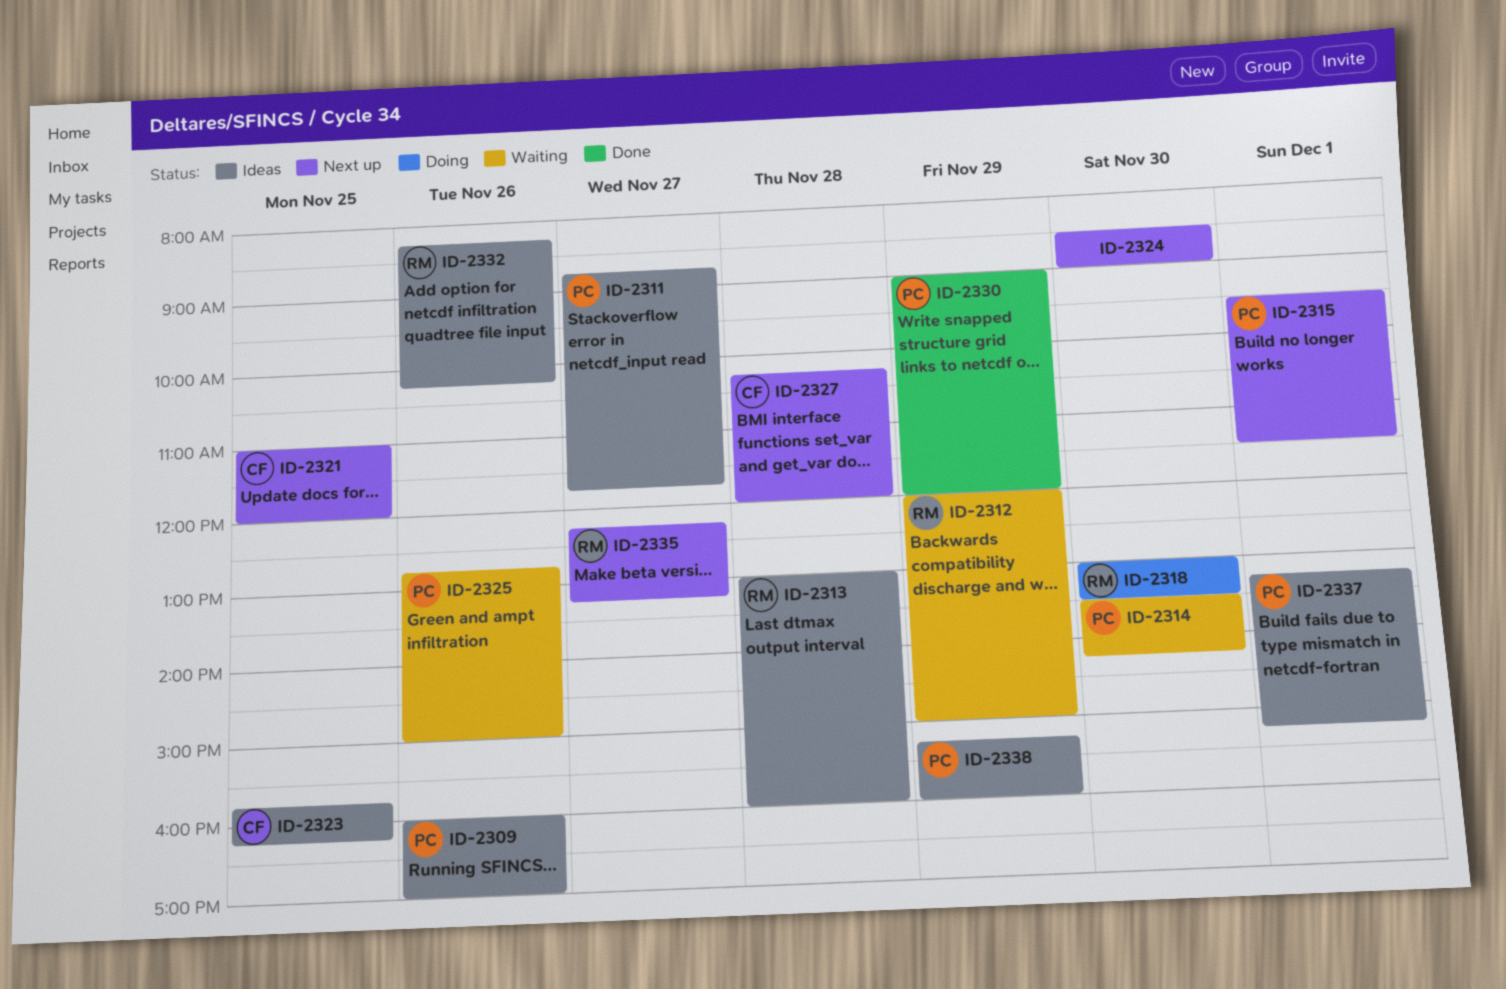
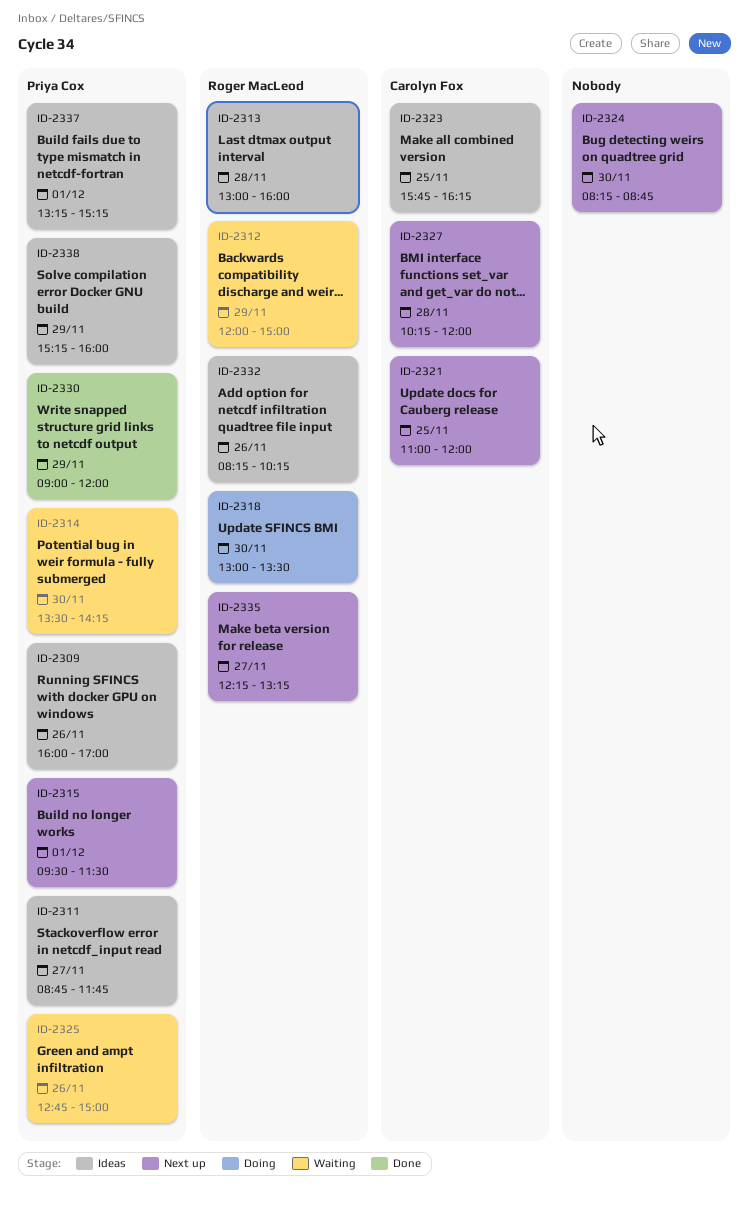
ID-2324, begins: 08:30 -> 08:15
ID-2324, ends: 09:00 -> 08:45

